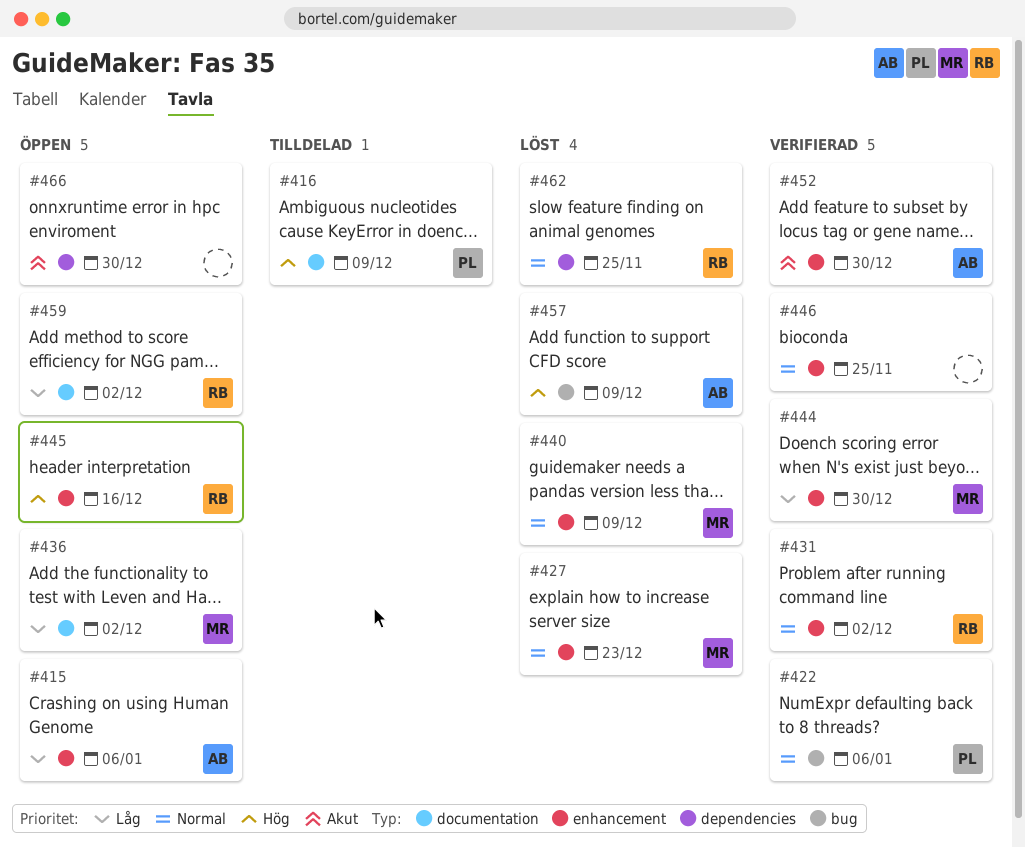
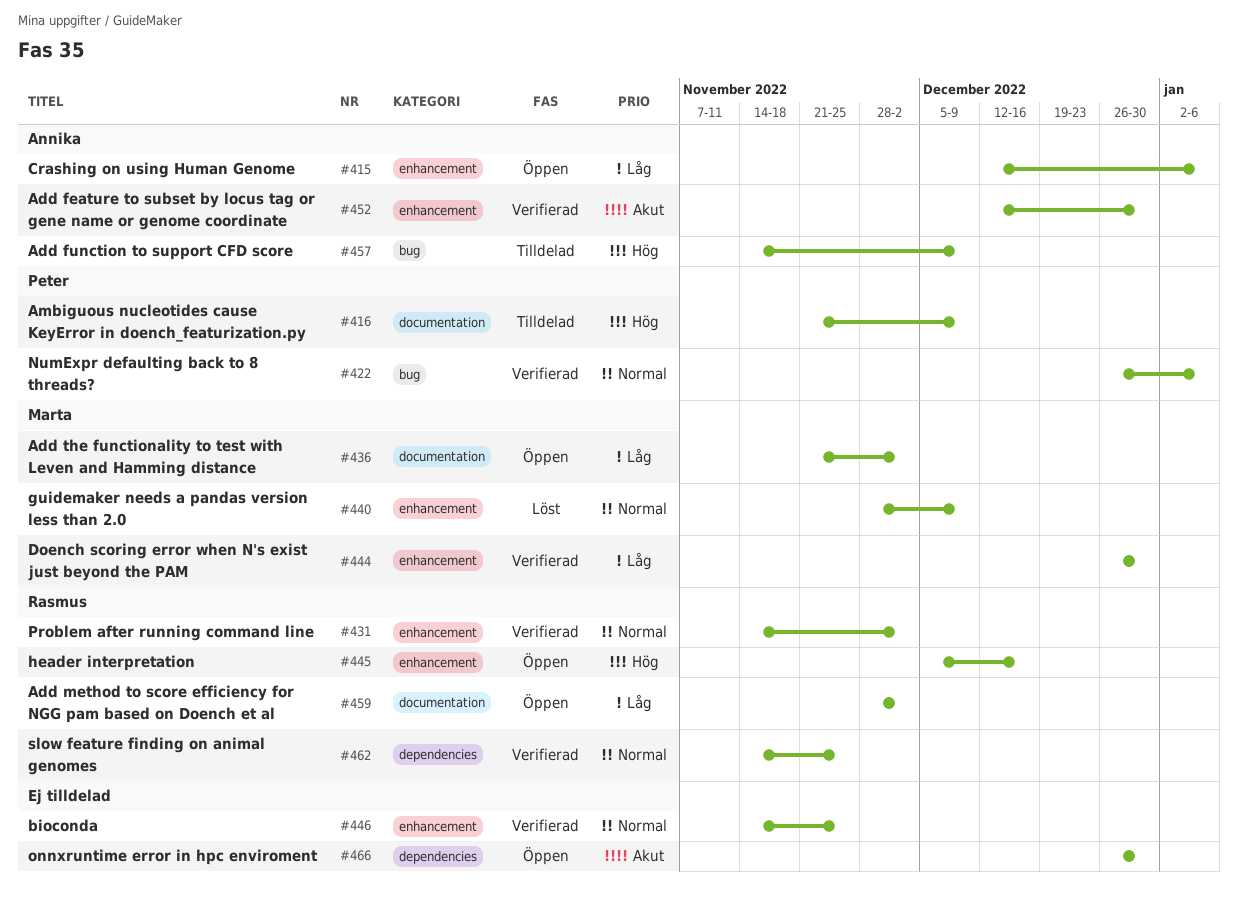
#427: present -> none
#457, status: Löst -> Tilldelad
#462, status: Löst -> Verifierad

